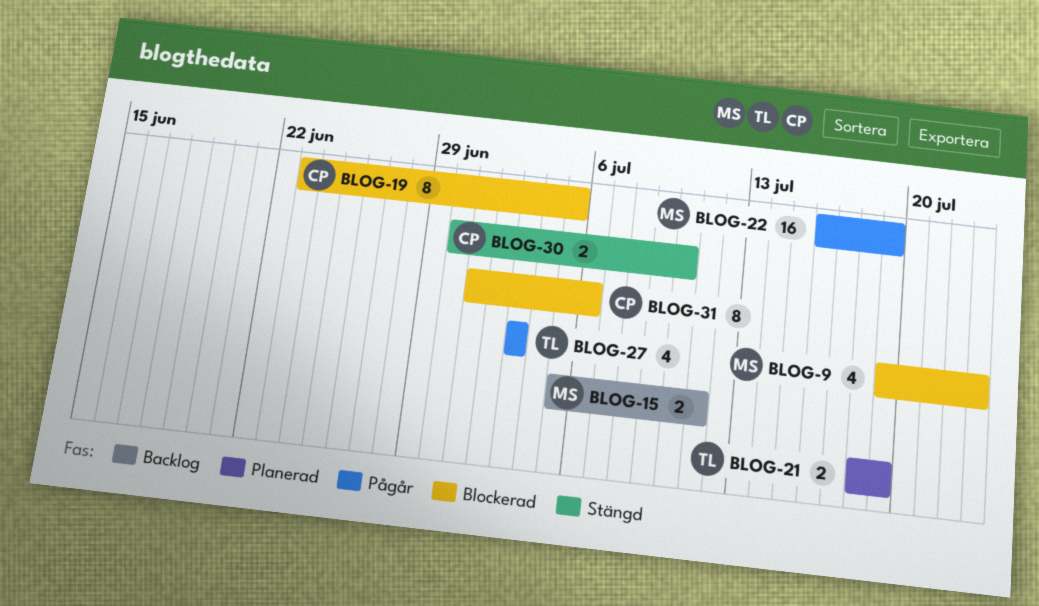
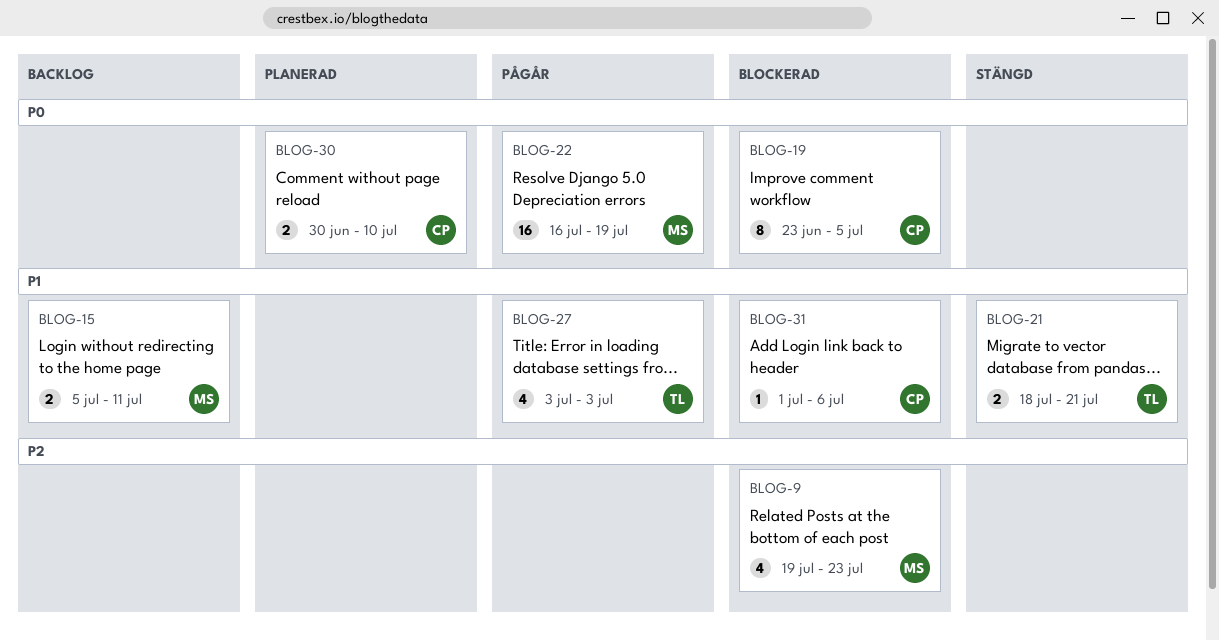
BLOG-21, status: Planerad -> Stängd
BLOG-21, due: Jul 19 -> Jul 21
BLOG-30, status: Stängd -> Planerad
BLOG-31, estimate: 8 -> 1

